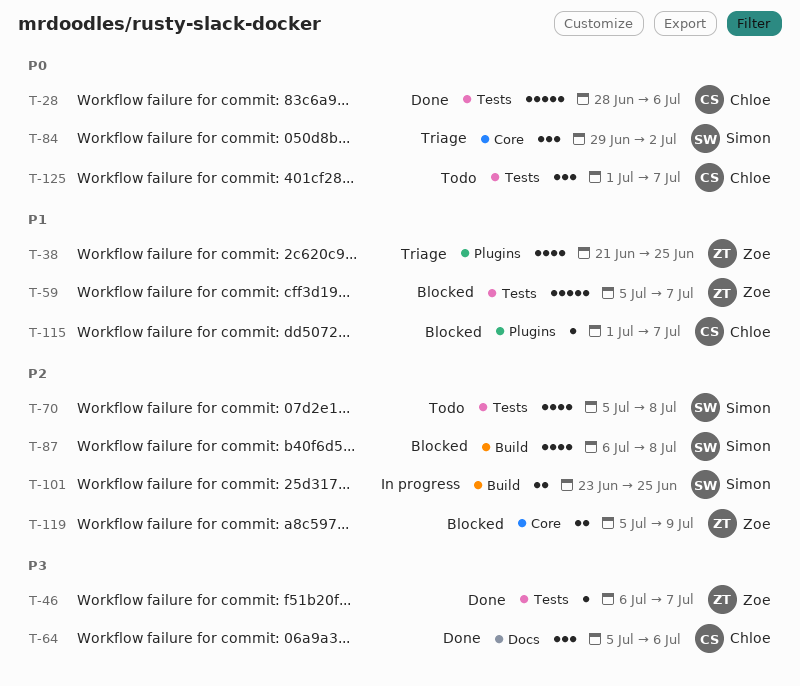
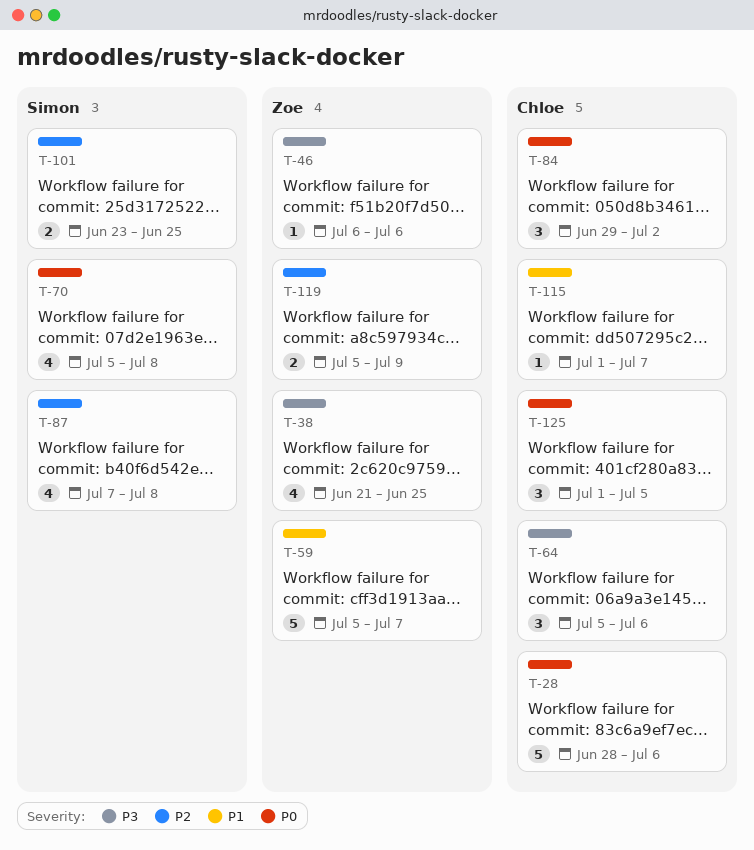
T-38, priority: P1 -> P3
T-46, due: Jul 7 -> Jul 6
T-70, priority: P2 -> P0
T-84, owner: Simon -> Chloe
T-87, start: Jul 6 -> Jul 7
T-125, due: Jul 7 -> Jul 5

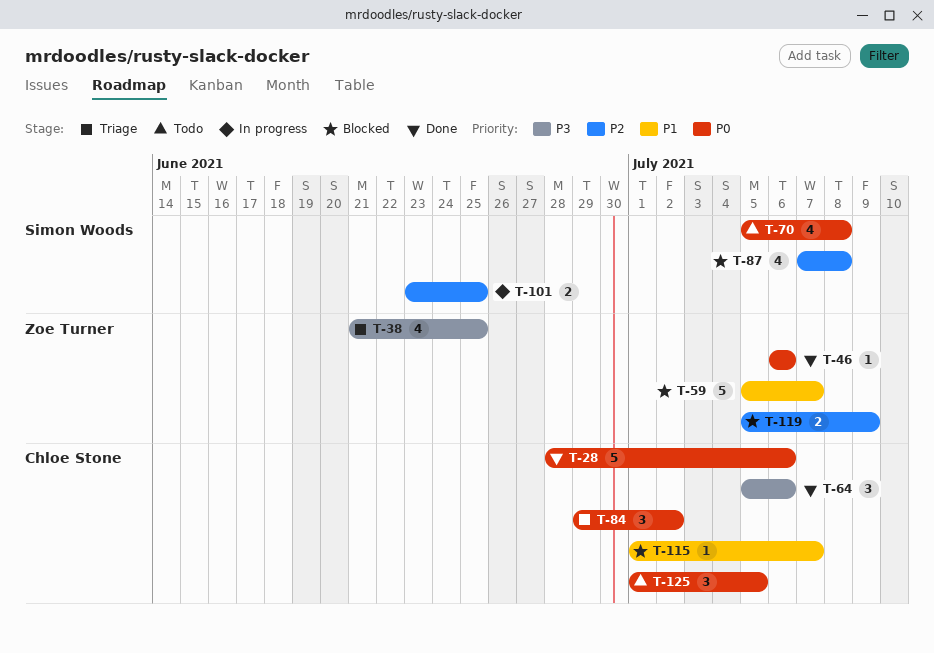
T-46, priority: P3 -> P0

